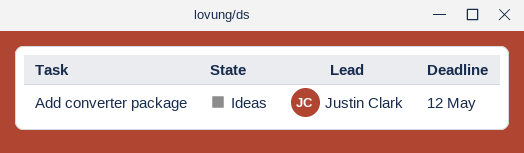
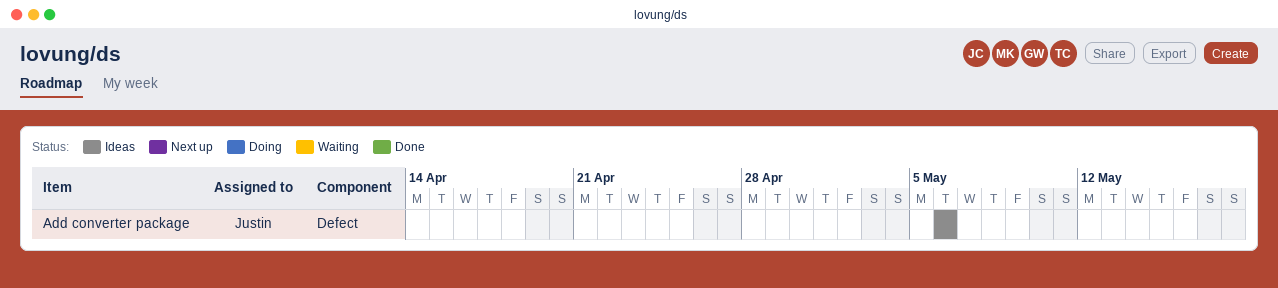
Add converter package, due: May 12 -> May 6

